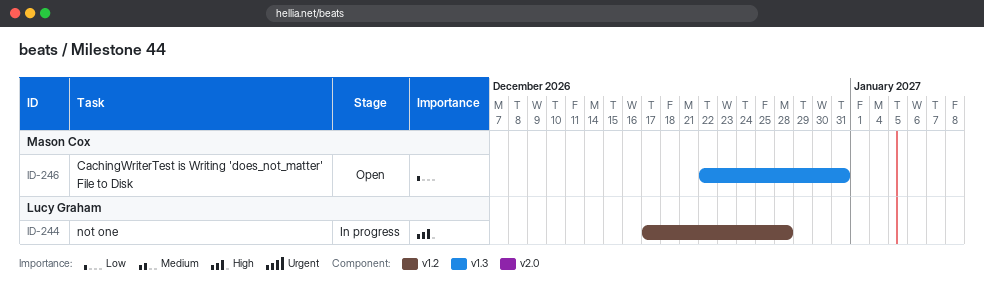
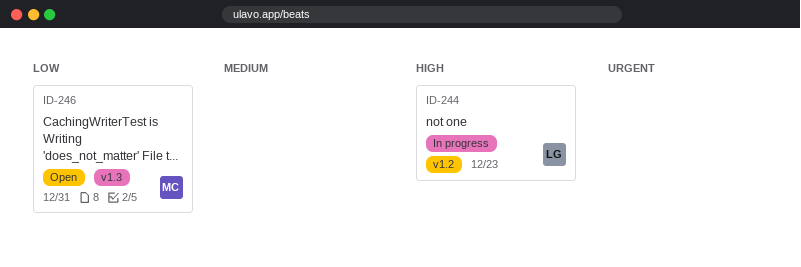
ID-244, due: Dec 28 -> Dec 23

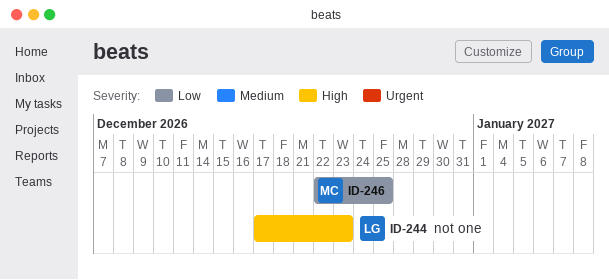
ID-246, due: Dec 31 -> Dec 25

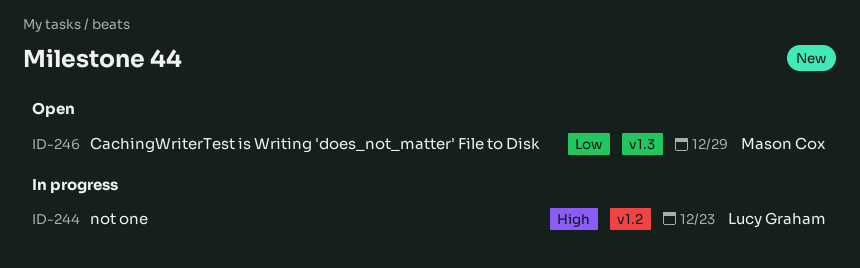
ID-246, due: Dec 25 -> Dec 29

